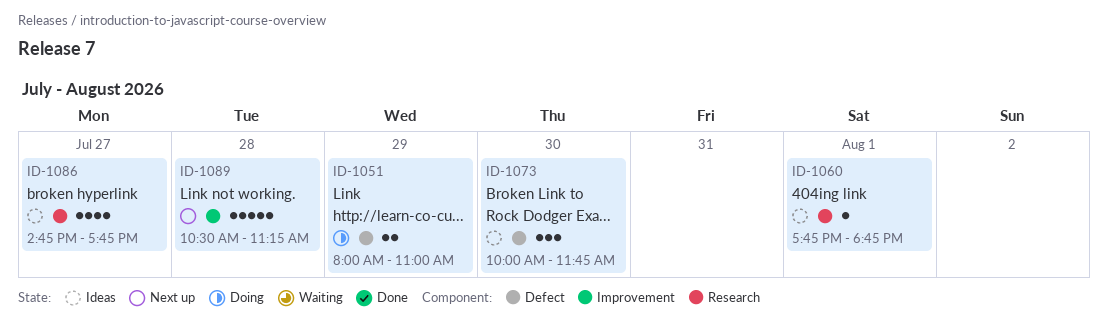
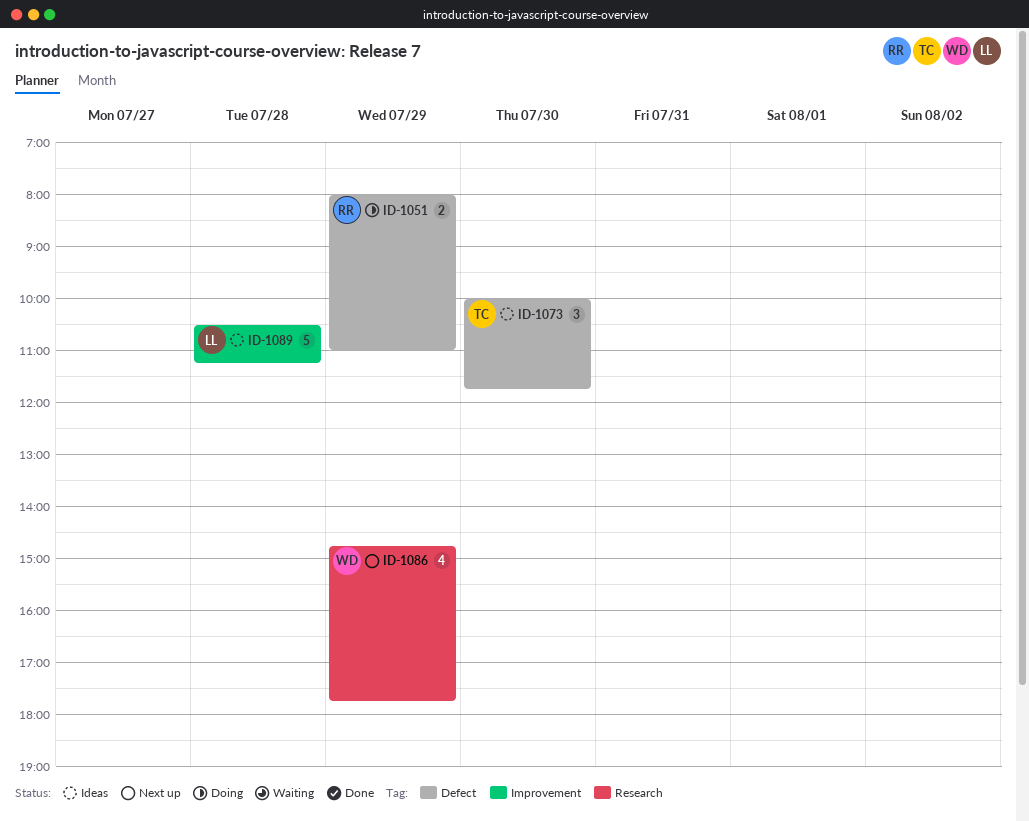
ID-1060: present -> none
ID-1086, status: Ideas -> Next up
ID-1086, day: Jul 27 -> Jul 29
ID-1089, status: Next up -> Ideas

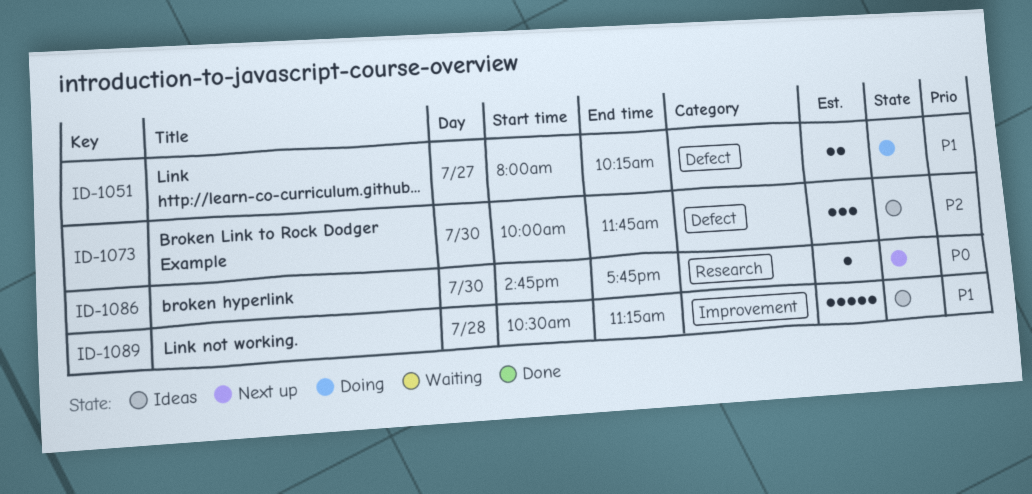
ID-1051, day: Jul 29 -> Jul 27
ID-1051, ends: 11:00 -> 10:15
ID-1086, estimate: 4 -> 1
ID-1086, day: Jul 29 -> Jul 30

